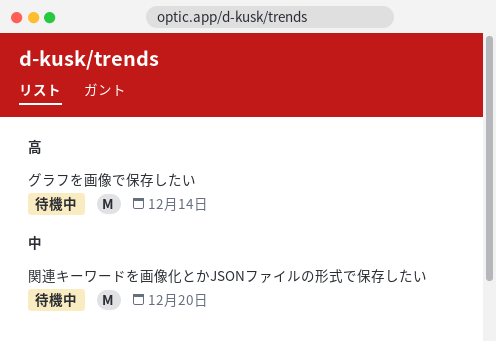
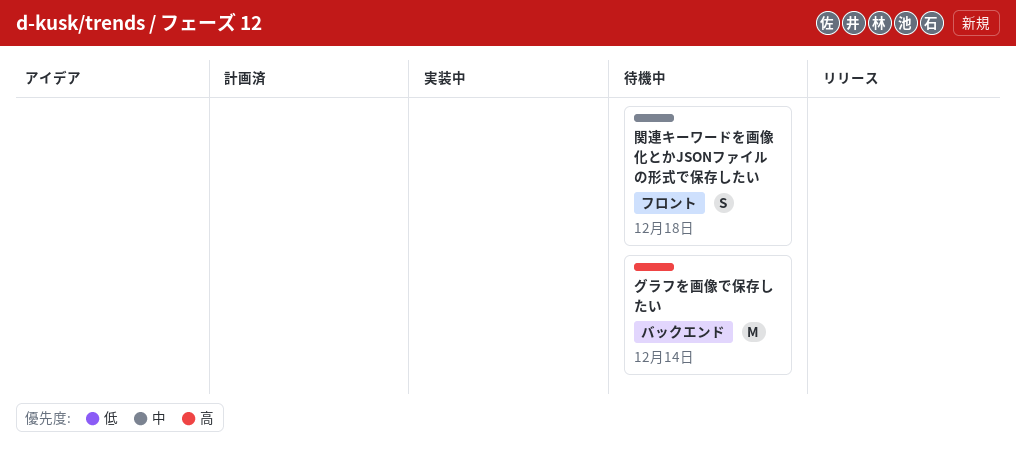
関連キーワードを画像化とかJSONファイルの形式で保存したい, estimate: M -> S
関連キーワードを画像化とかJSONファイルの形式で保存したい, due: Dec 20 -> Dec 18

